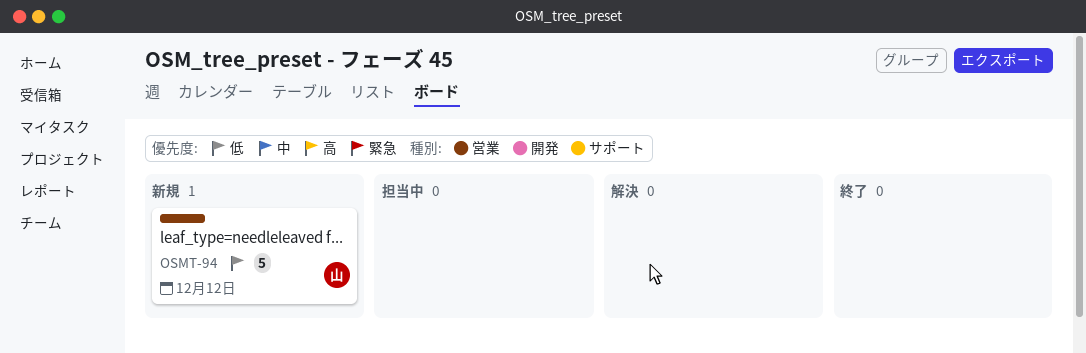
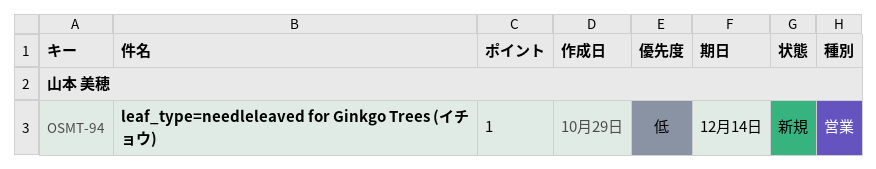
OSMT-94, estimate: 5 -> 1
OSMT-94, due: Dec 12 -> Dec 14

